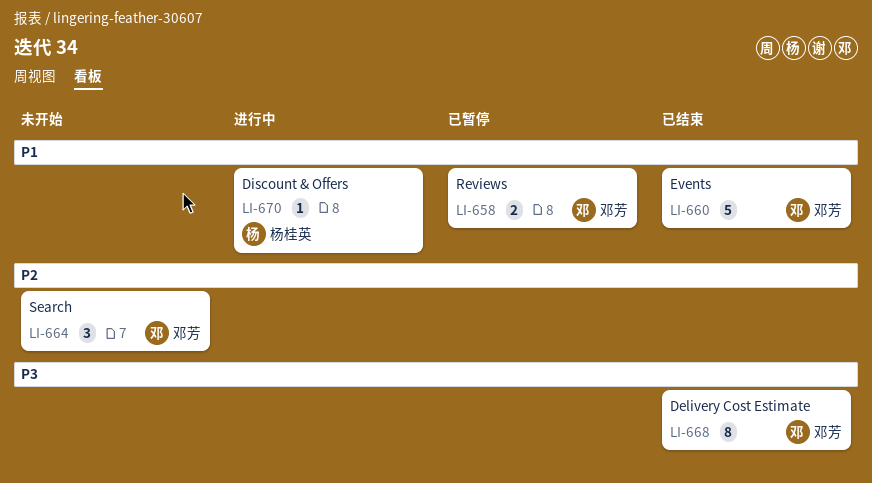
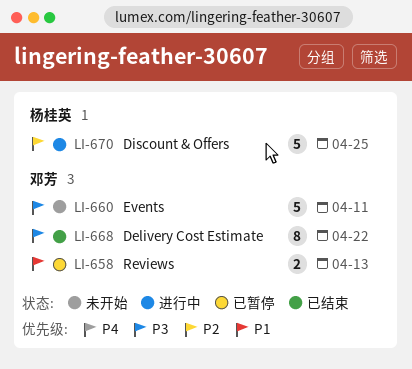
LI-660, status: 已结束 -> 未开始
LI-660, priority: P1 -> P3
LI-664: present -> none
LI-670, priority: P1 -> P2
LI-670, estimate: 1 -> 5

